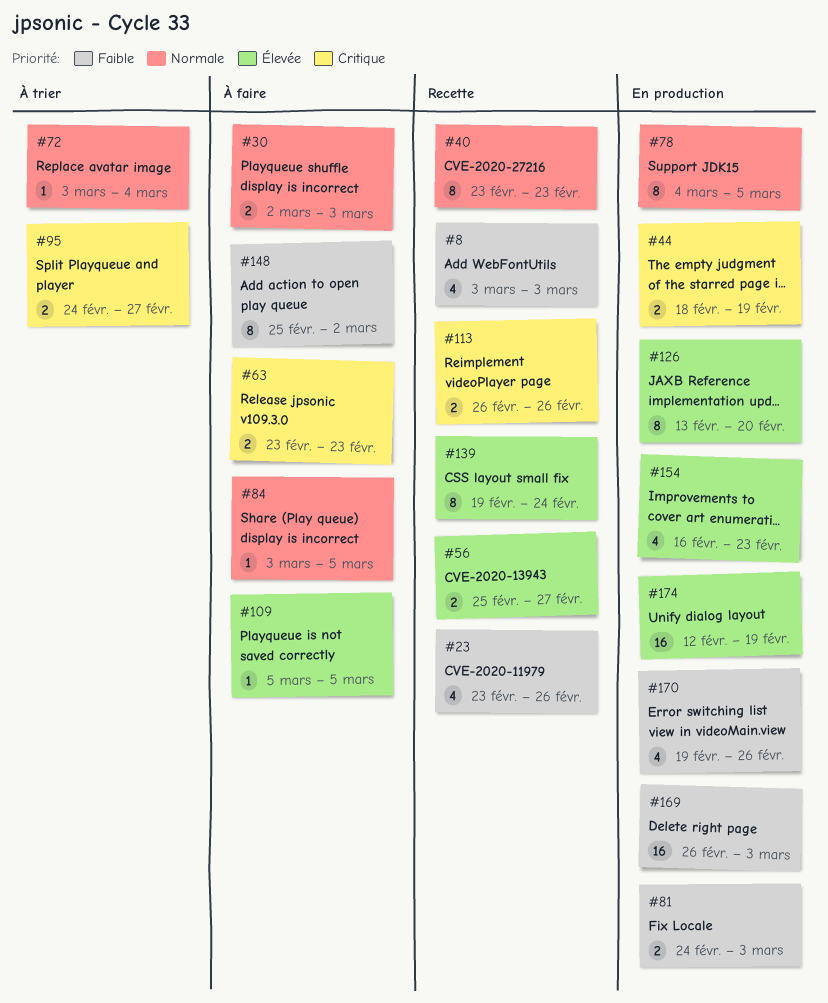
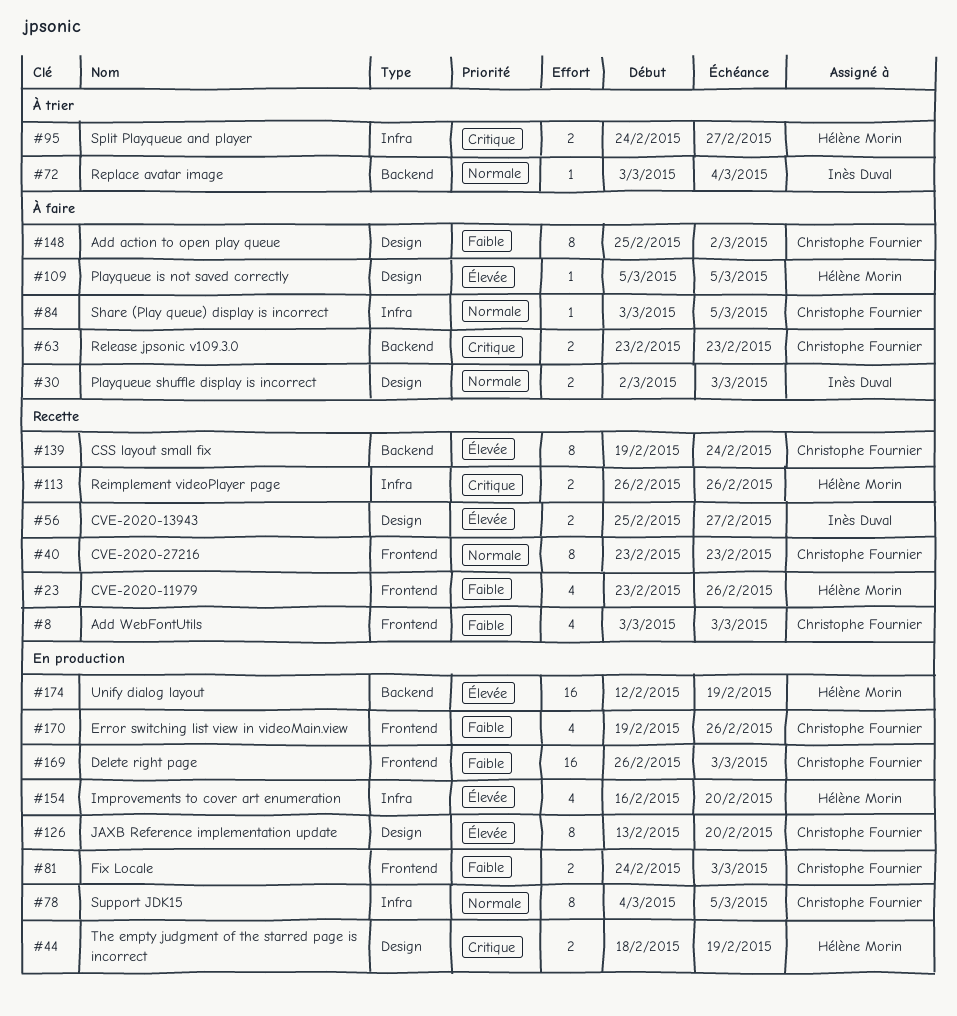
#154, due: Feb 23 -> Feb 20

